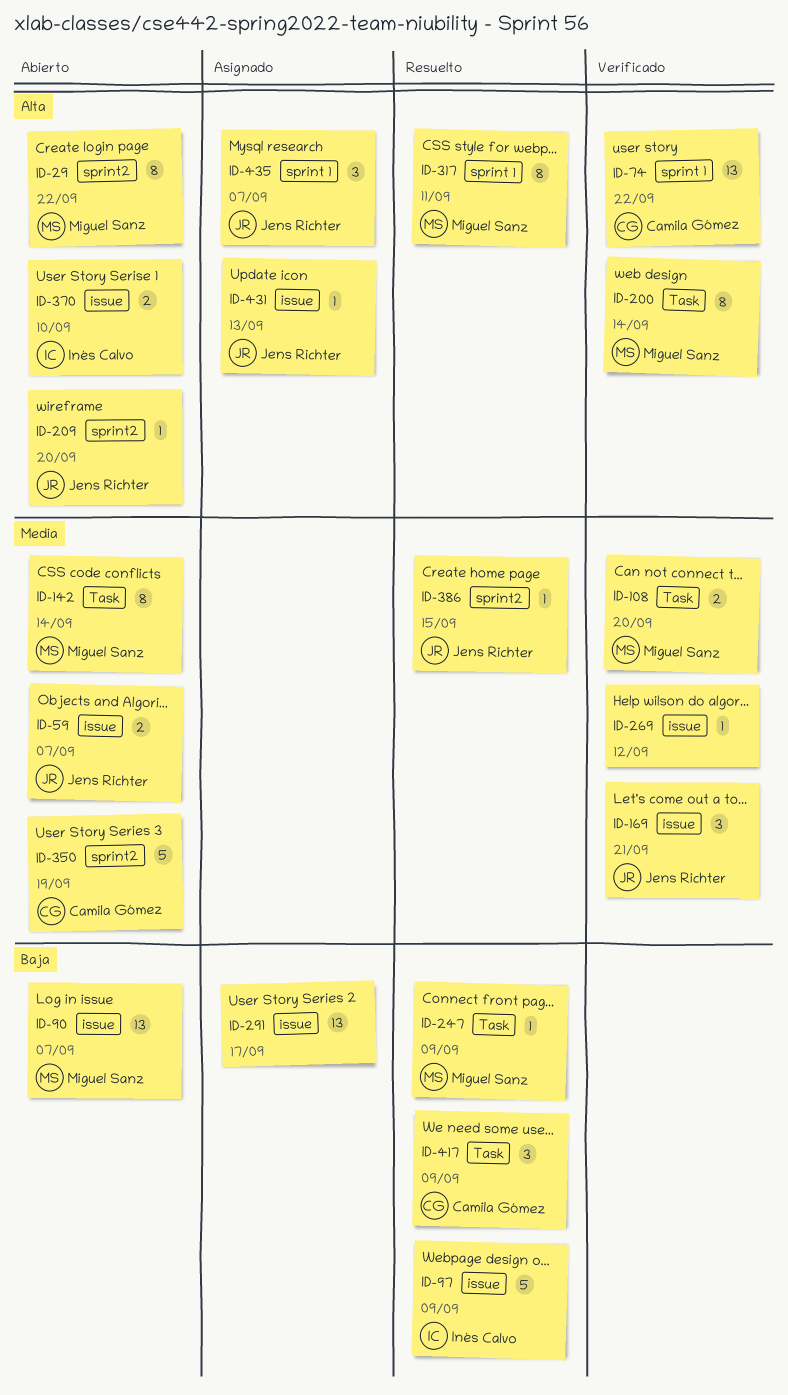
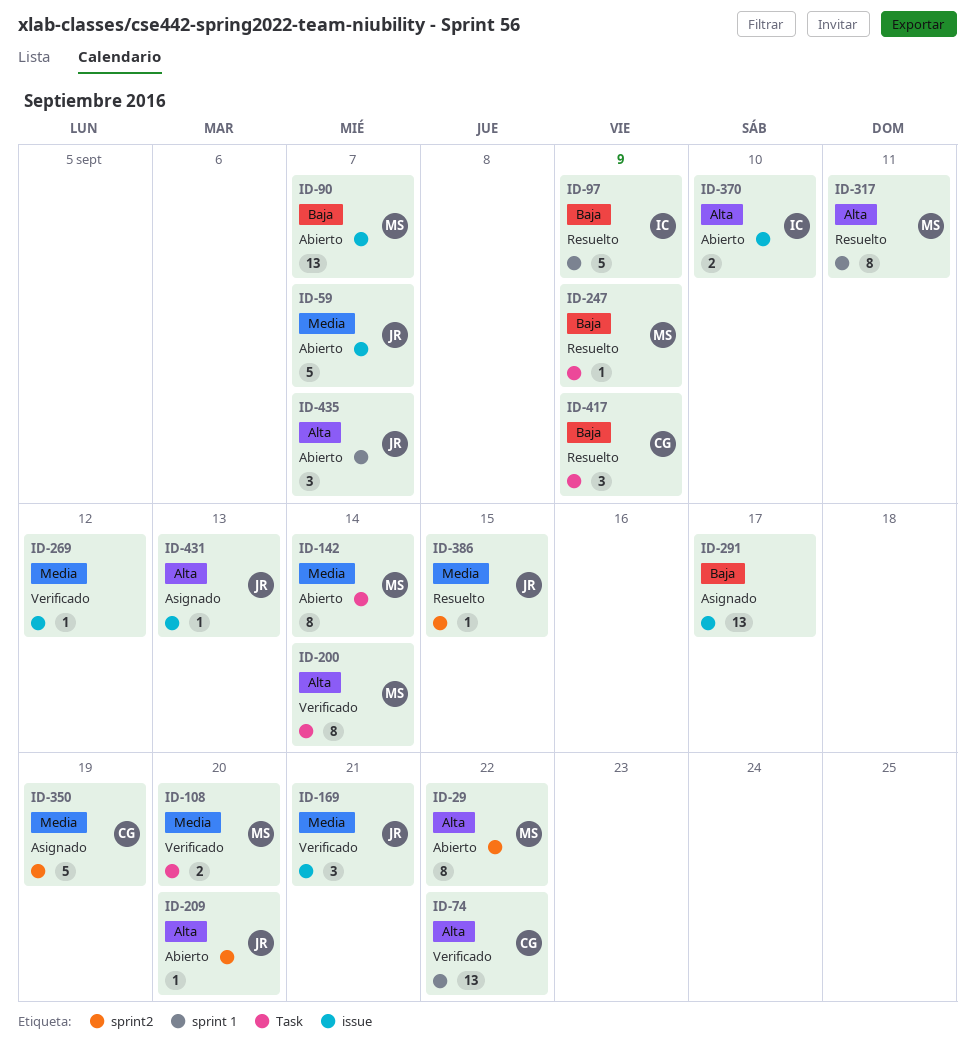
ID-59, estimate: 2 -> 5
ID-97, label: issue -> sprint 1
ID-350, status: Abierto -> Asignado
ID-435, status: Asignado -> Abierto

